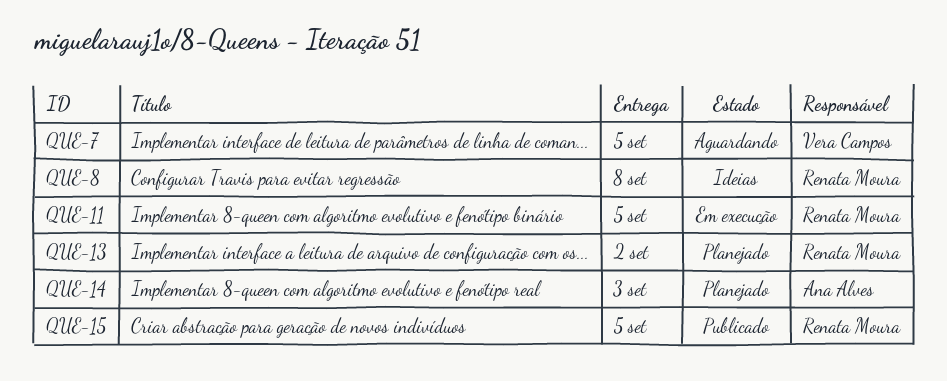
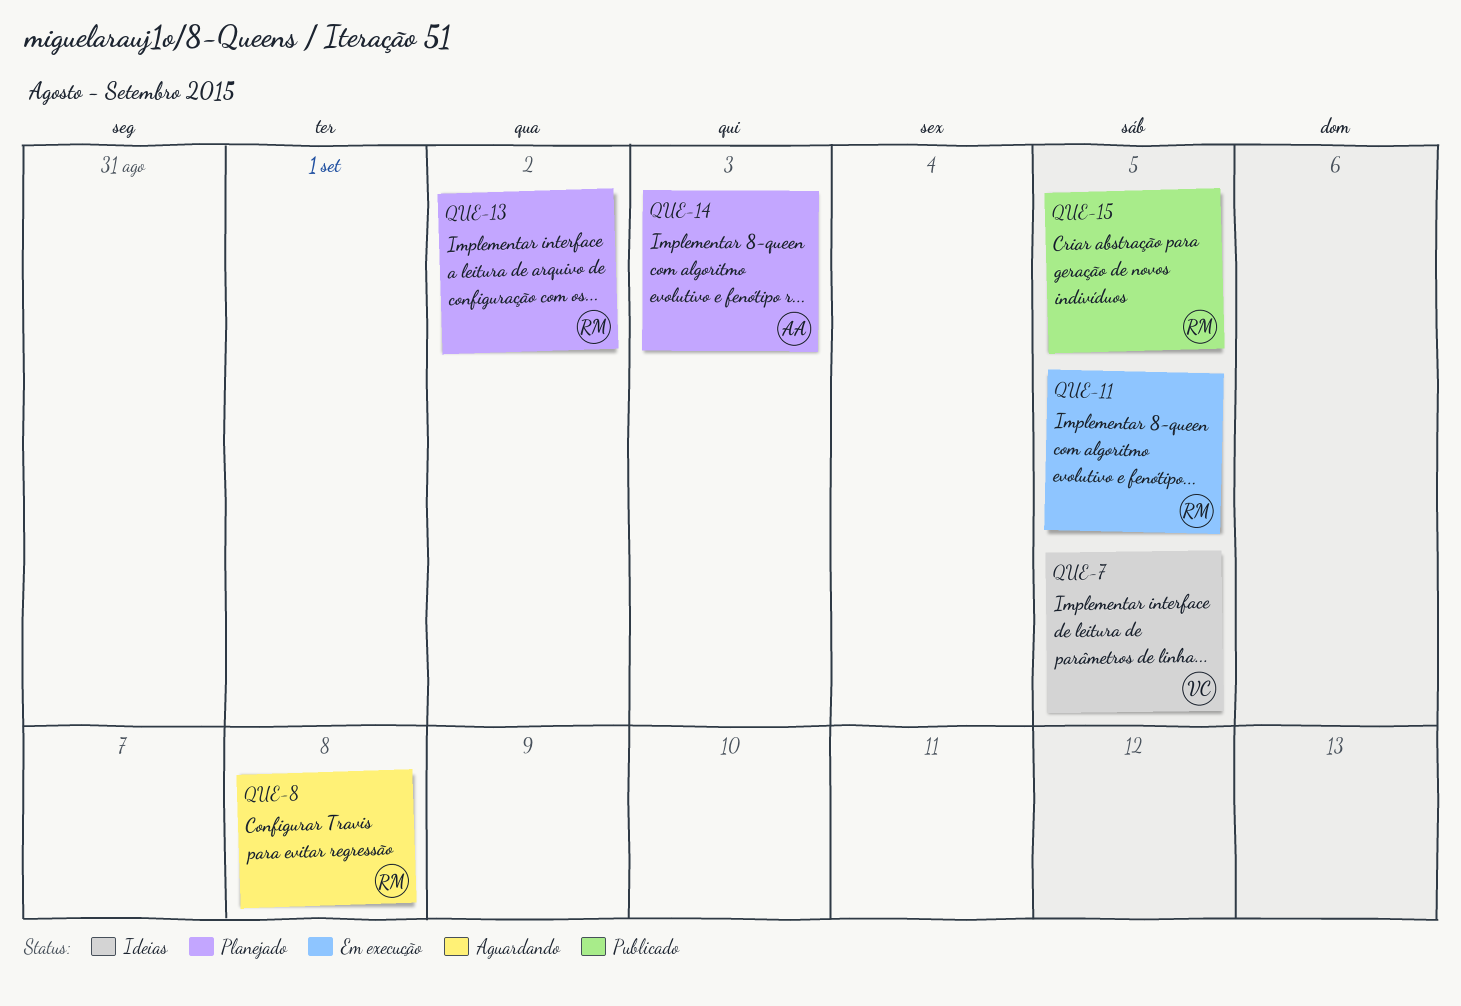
QUE-7, status: Aguardando -> Ideias
QUE-8, status: Ideias -> Aguardando

